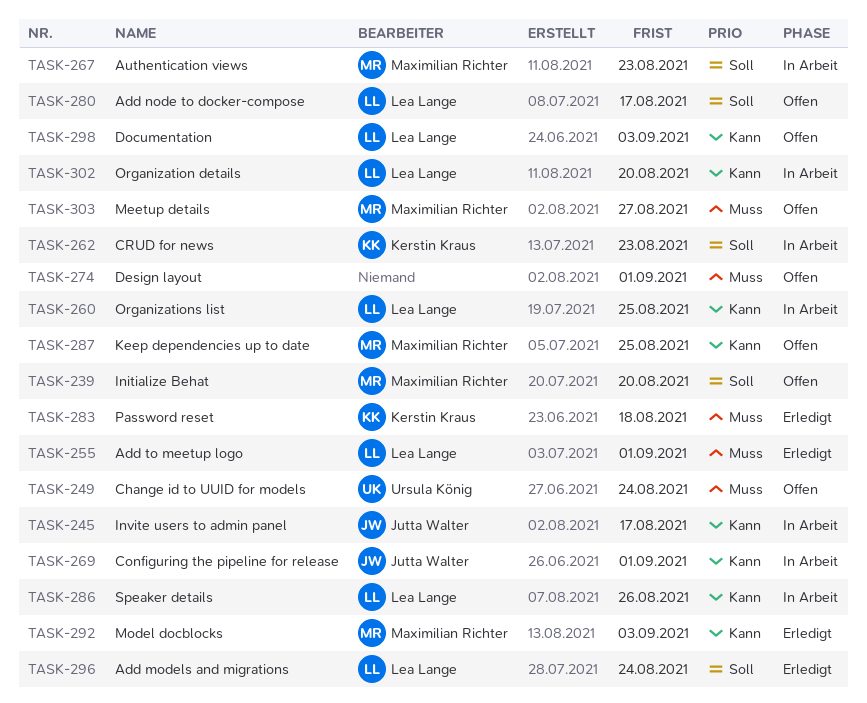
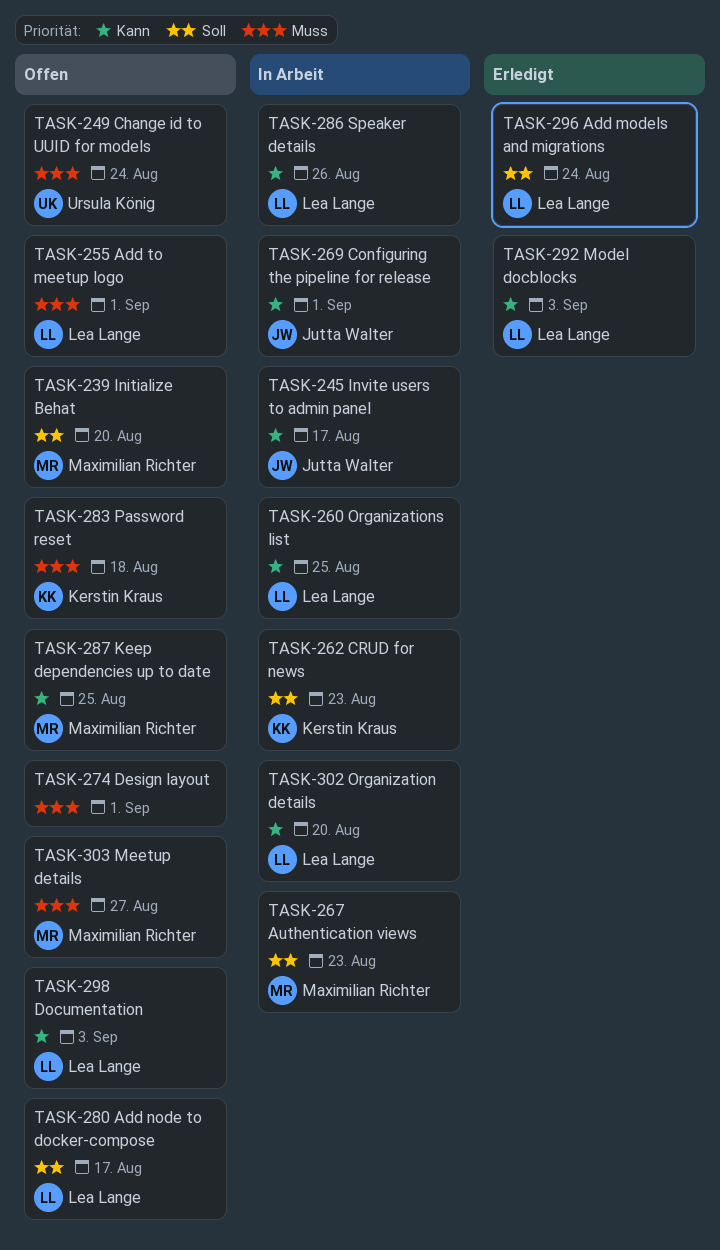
TASK-255, status: Erledigt -> Offen
TASK-283, status: Erledigt -> Offen
TASK-292, owner: Maximilian Richter -> Lea Lange

